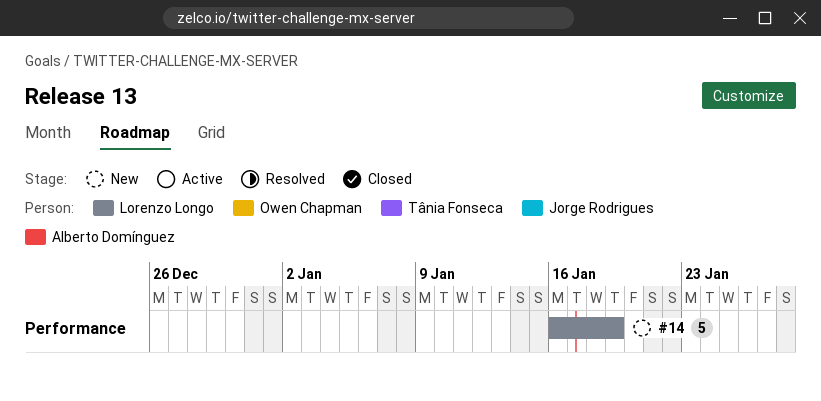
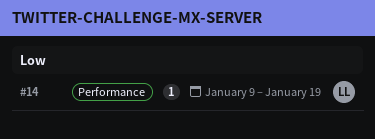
#14, estimate: 5 -> 1
#14, start: Jan 16 -> Jan 9

